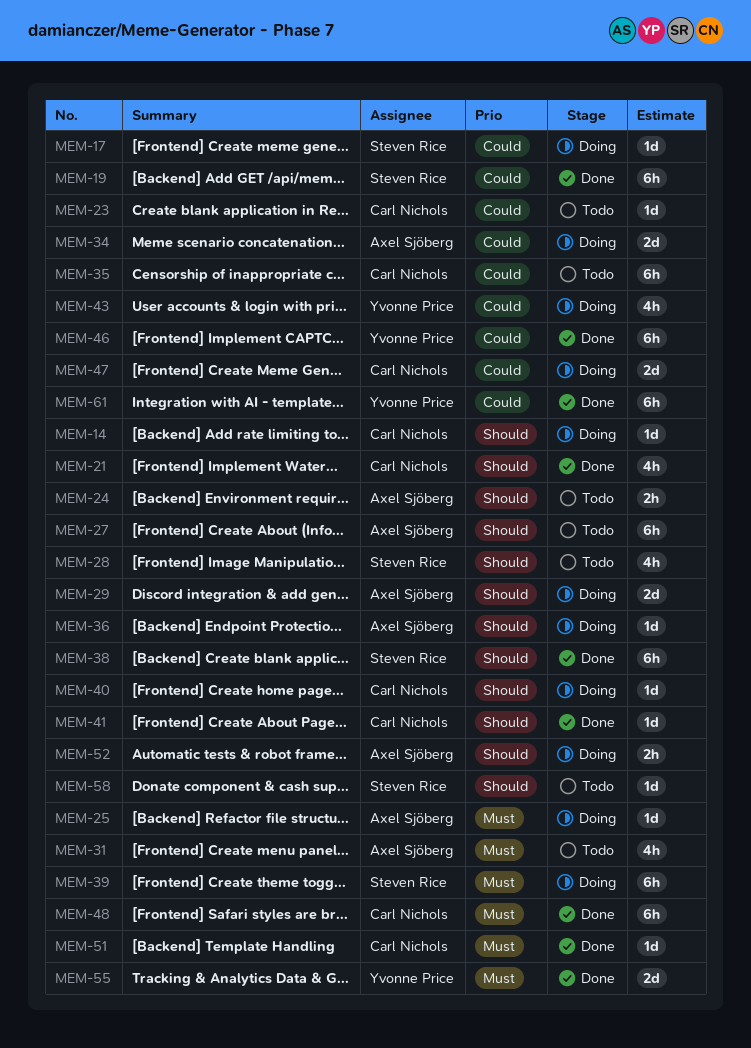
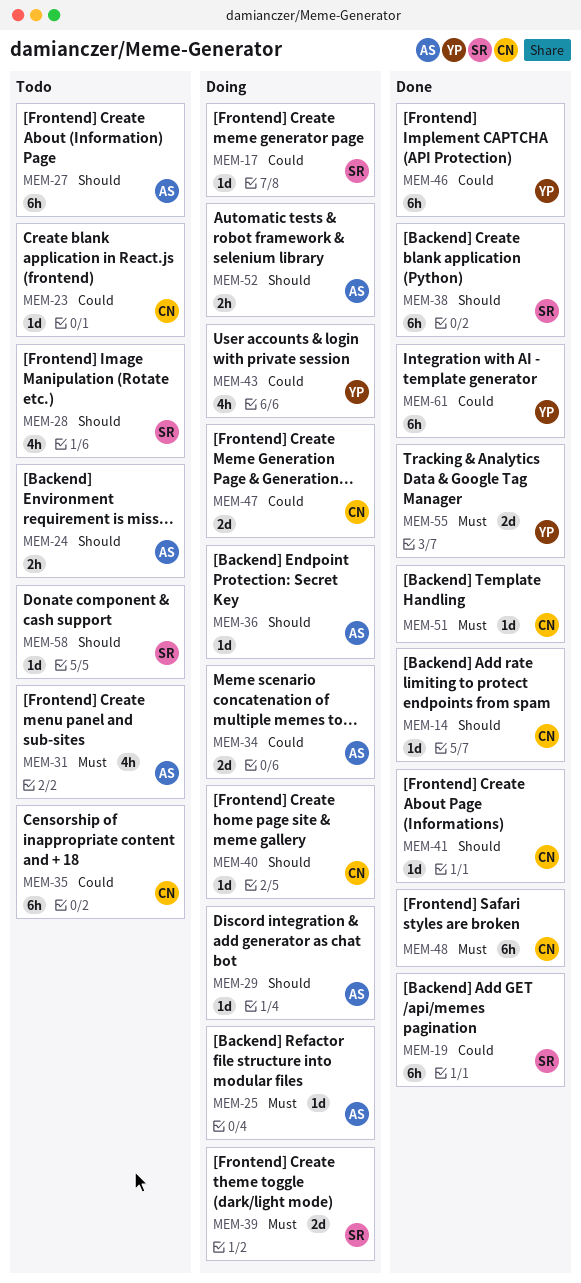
MEM-14, status: Doing -> Done
MEM-21: present -> none
MEM-29, estimate: 2d -> 1d
MEM-39, estimate: 6h -> 2d

